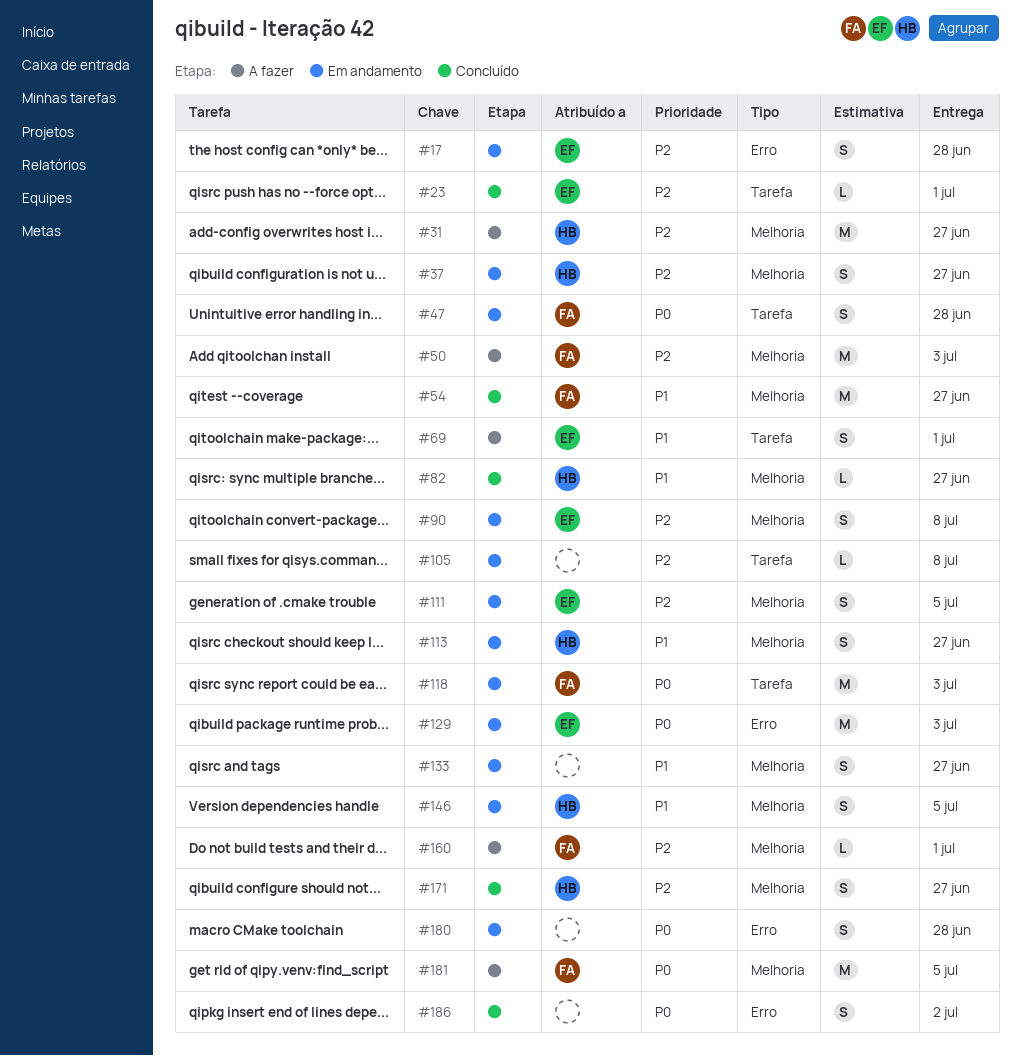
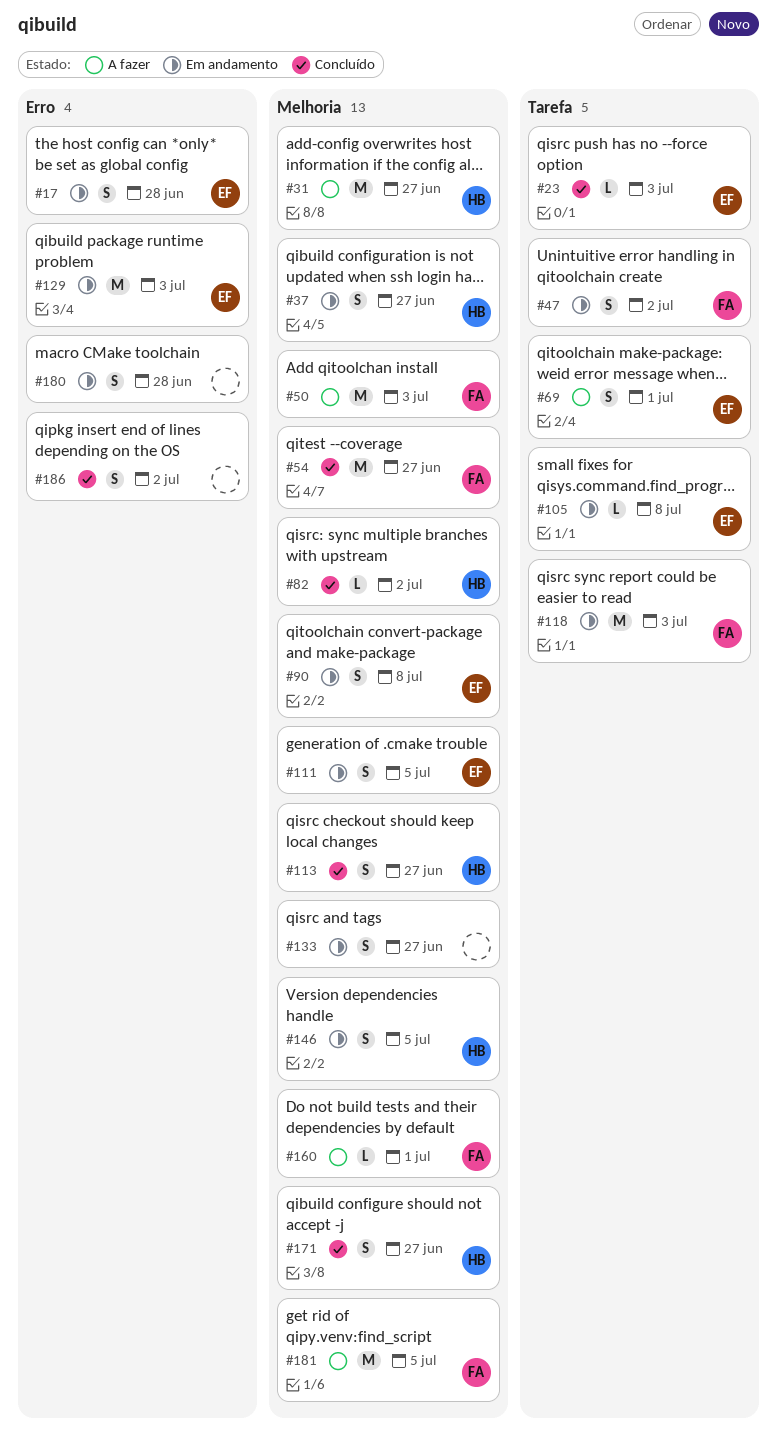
#23, due: Jul 1 -> Jul 3
#47, due: Jun 28 -> Jul 2
#82, due: Jun 27 -> Jul 2
#105, owner: none -> EF
#113, status: Em andamento -> Concluído

